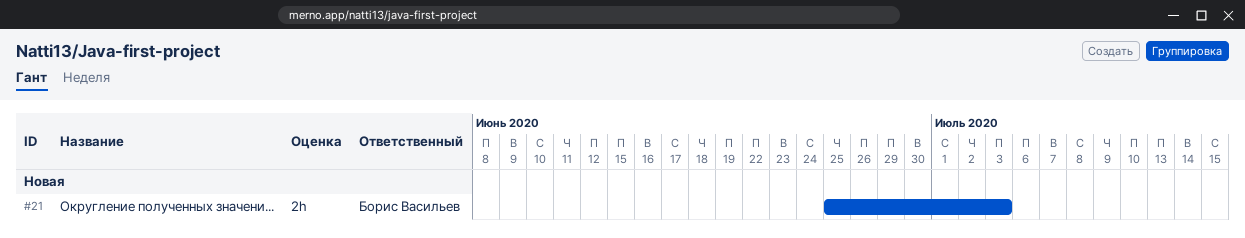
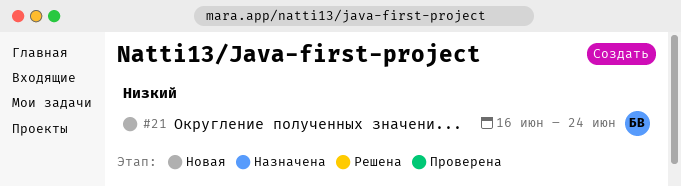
#21, start: Jun 25 -> Jun 16
#21, due: Jul 3 -> Jun 24

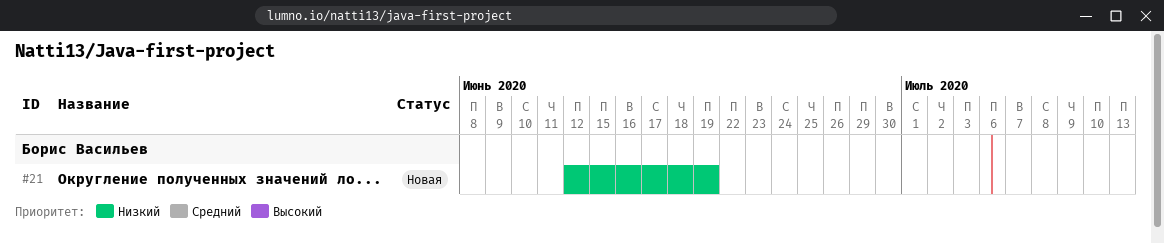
#21, start: Jun 16 -> Jun 12
#21, due: Jun 24 -> Jun 19

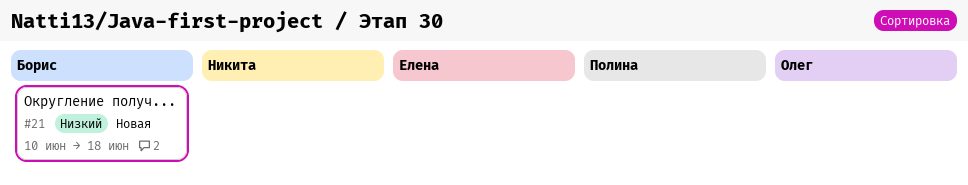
#21, start: Jun 12 -> Jun 10
#21, due: Jun 19 -> Jun 18

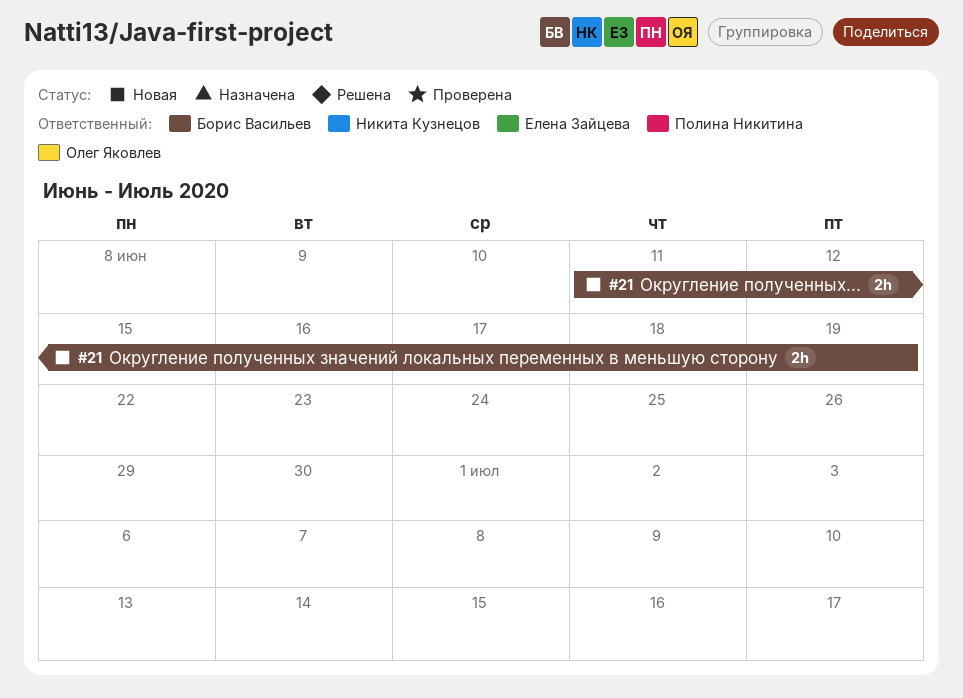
#21, start: Jun 10 -> Jun 11
#21, due: Jun 18 -> Jun 19

